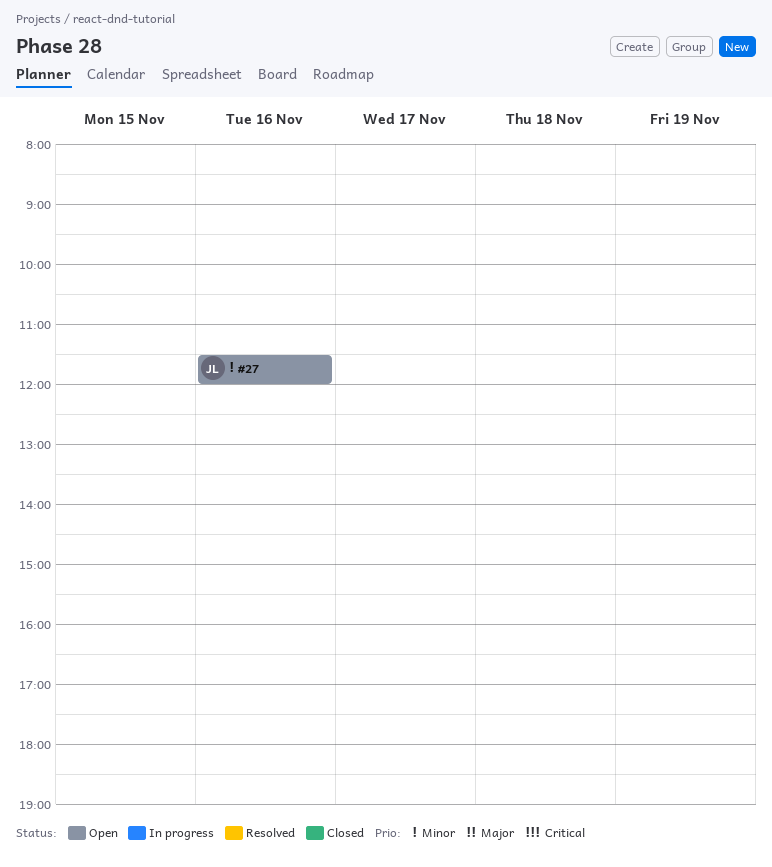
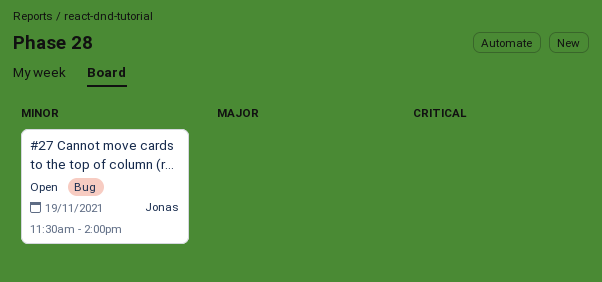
#27, day: Nov 16 -> Nov 19
#27, ends: 12:00 -> 14:00

